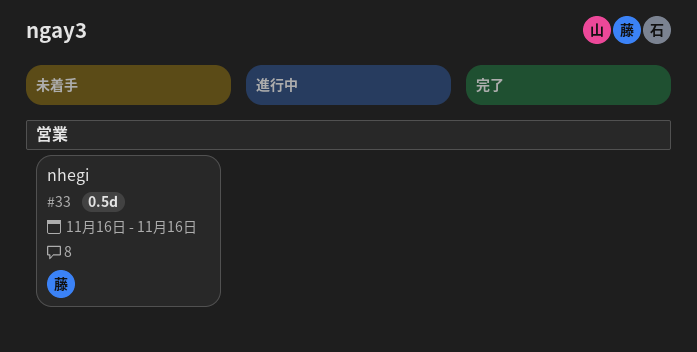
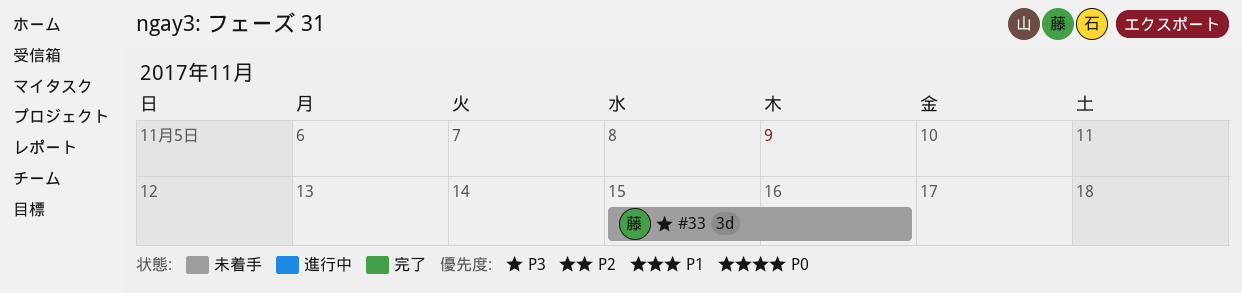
#33, estimate: 0.5d -> 3d
#33, start: Nov 16 -> Nov 15

